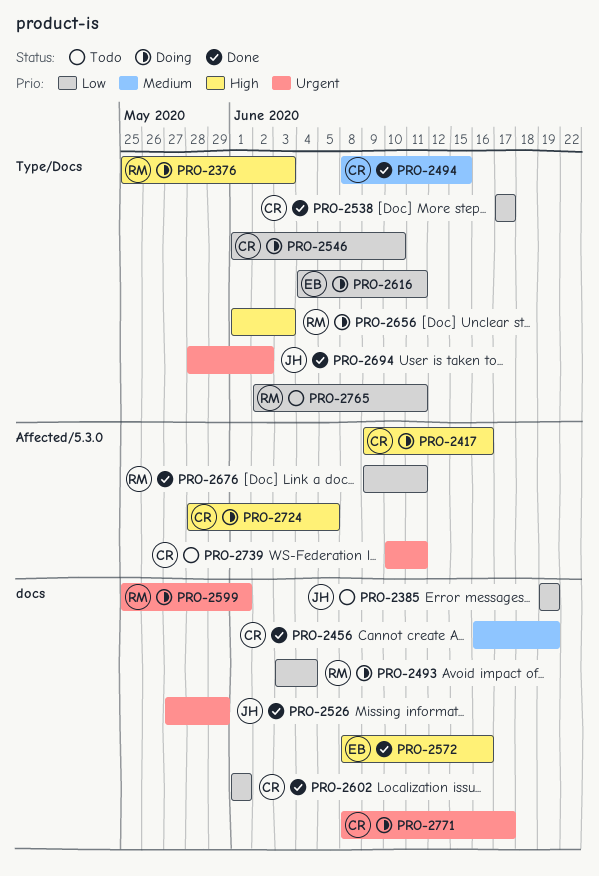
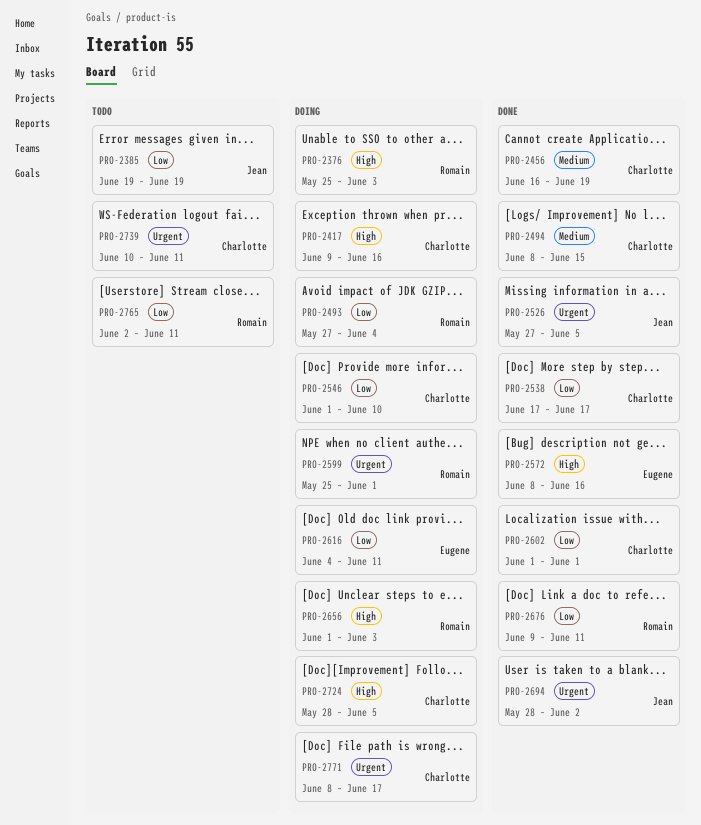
PRO-2493, start: Jun 3 -> May 27
PRO-2526, due: May 29 -> Jun 5

